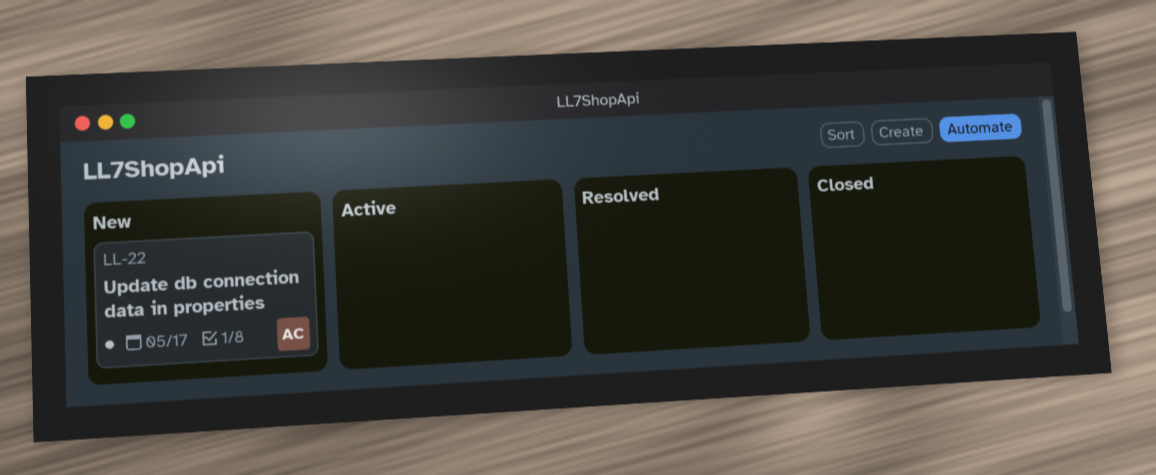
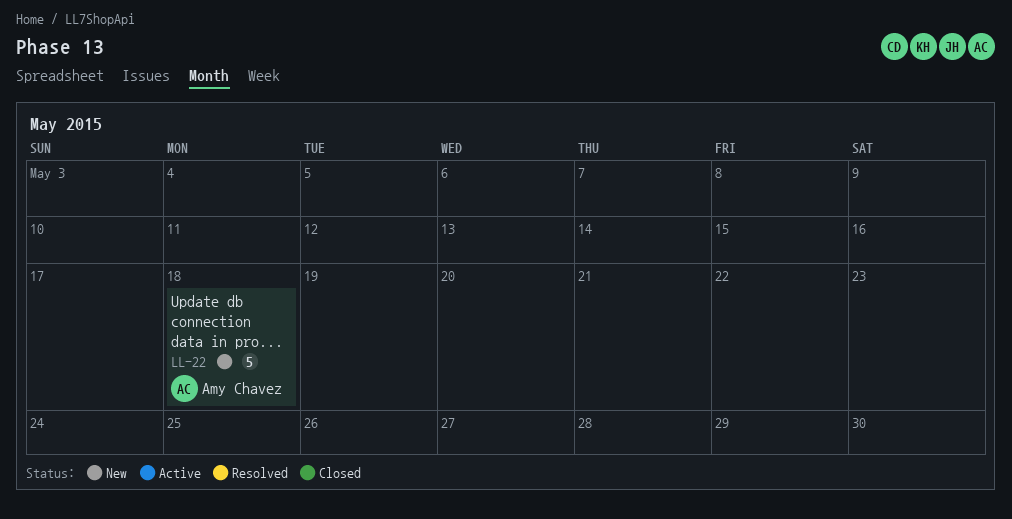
LL-22, estimate: 1 -> 5
LL-22, due: May 17 -> May 18

